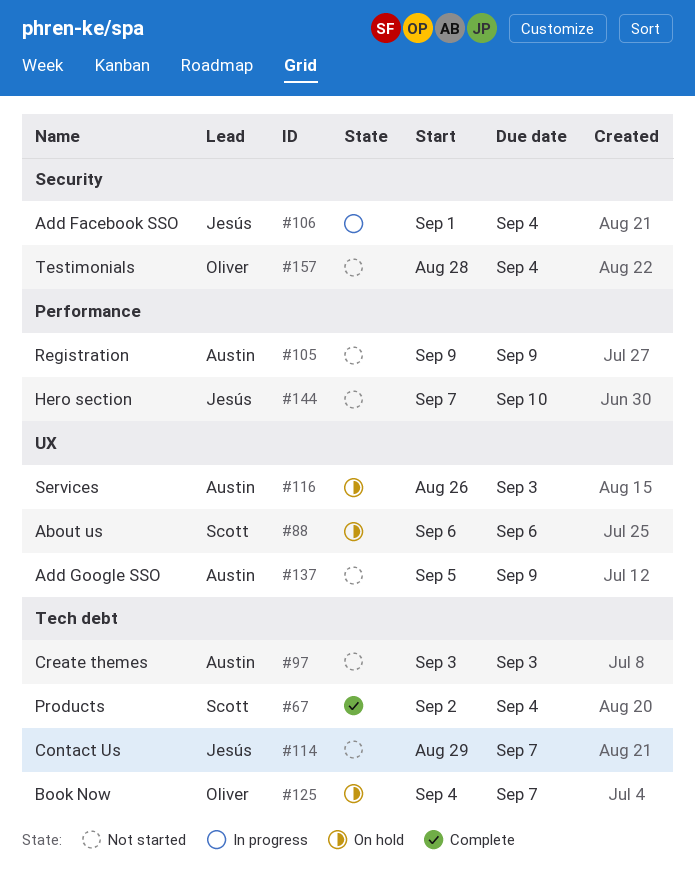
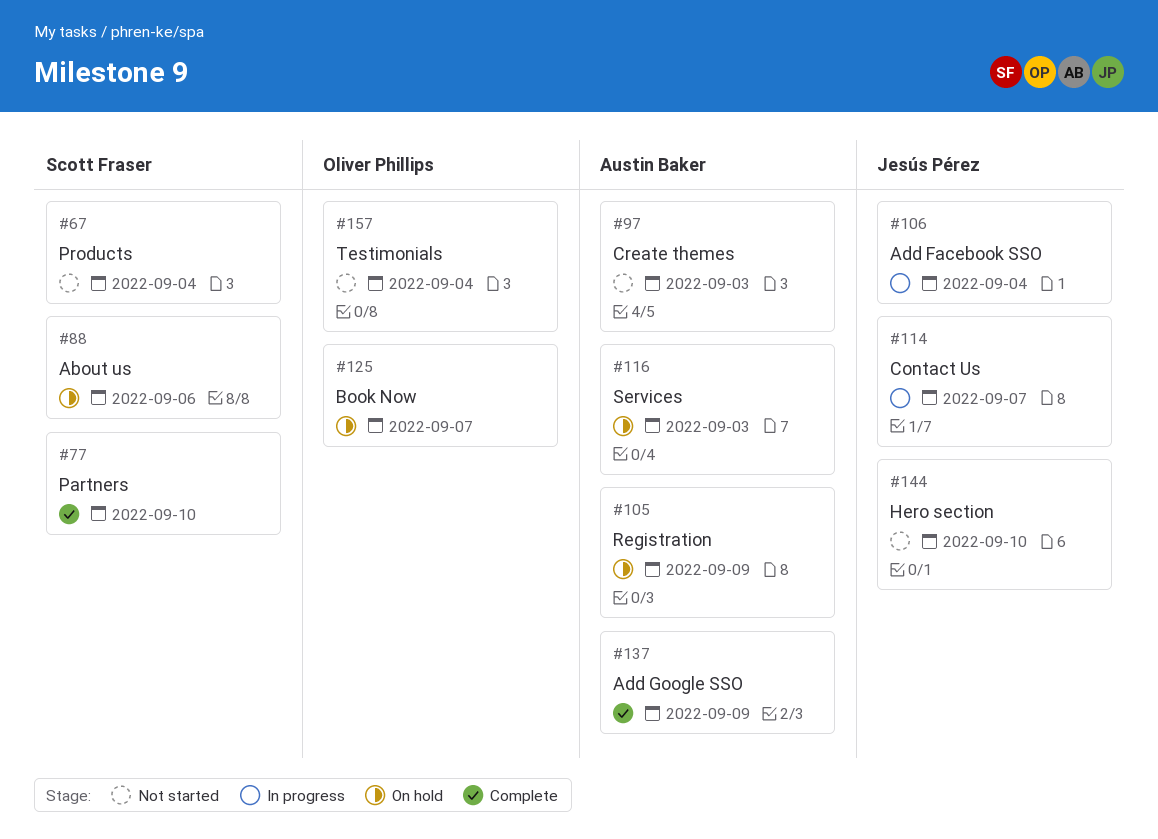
#67, status: Complete -> Not started
#77: none -> present
#105, status: Not started -> On hold
#114, status: Not started -> In progress
#137, status: Not started -> Complete

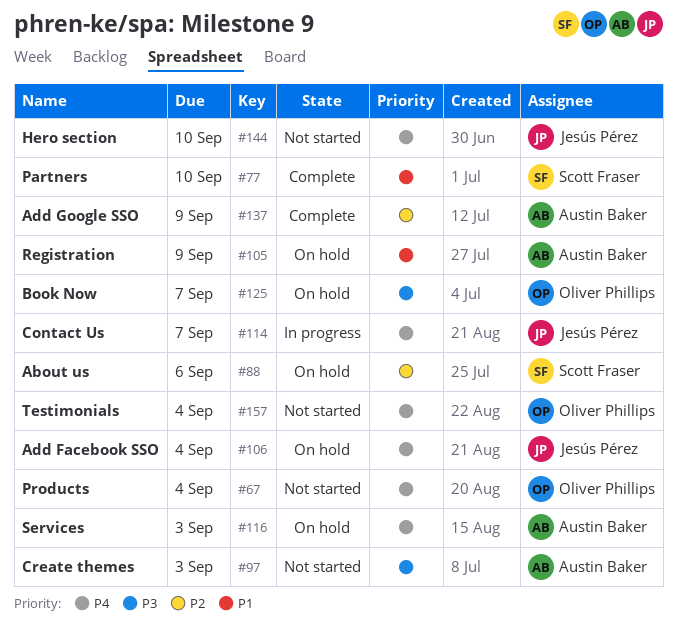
#67, owner: Scott Fraser -> Oliver Phillips
#106, status: In progress -> On hold

